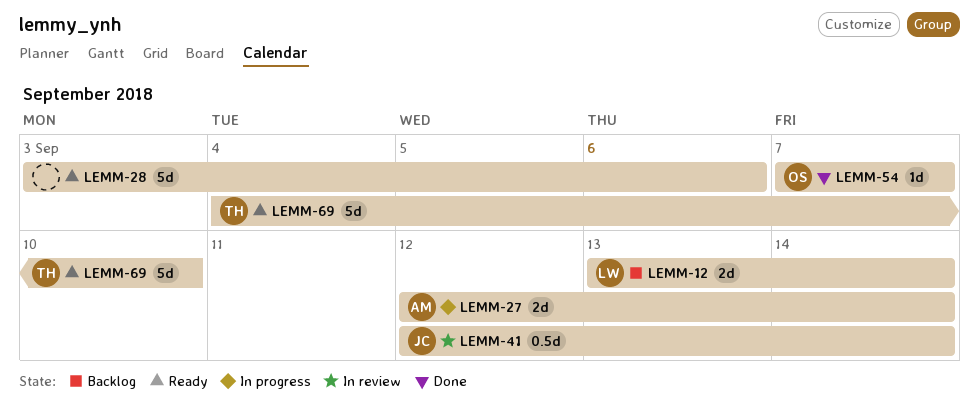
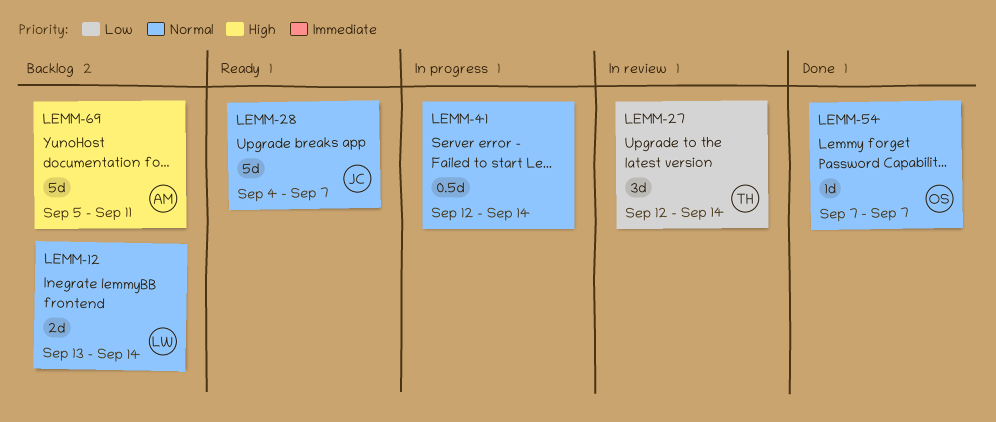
LEMM-27, status: In progress -> In review
LEMM-27, owner: AM -> TH
LEMM-27, estimate: 2d -> 3d
LEMM-28, owner: none -> JC
LEMM-28, start: Sep 3 -> Sep 4
LEMM-28, due: Sep 6 -> Sep 7
LEMM-41, status: In review -> In progress
LEMM-41, owner: JC -> none
LEMM-69, status: Ready -> Backlog
LEMM-69, owner: TH -> AM
LEMM-69, start: Sep 4 -> Sep 5
LEMM-69, due: Sep 10 -> Sep 11

